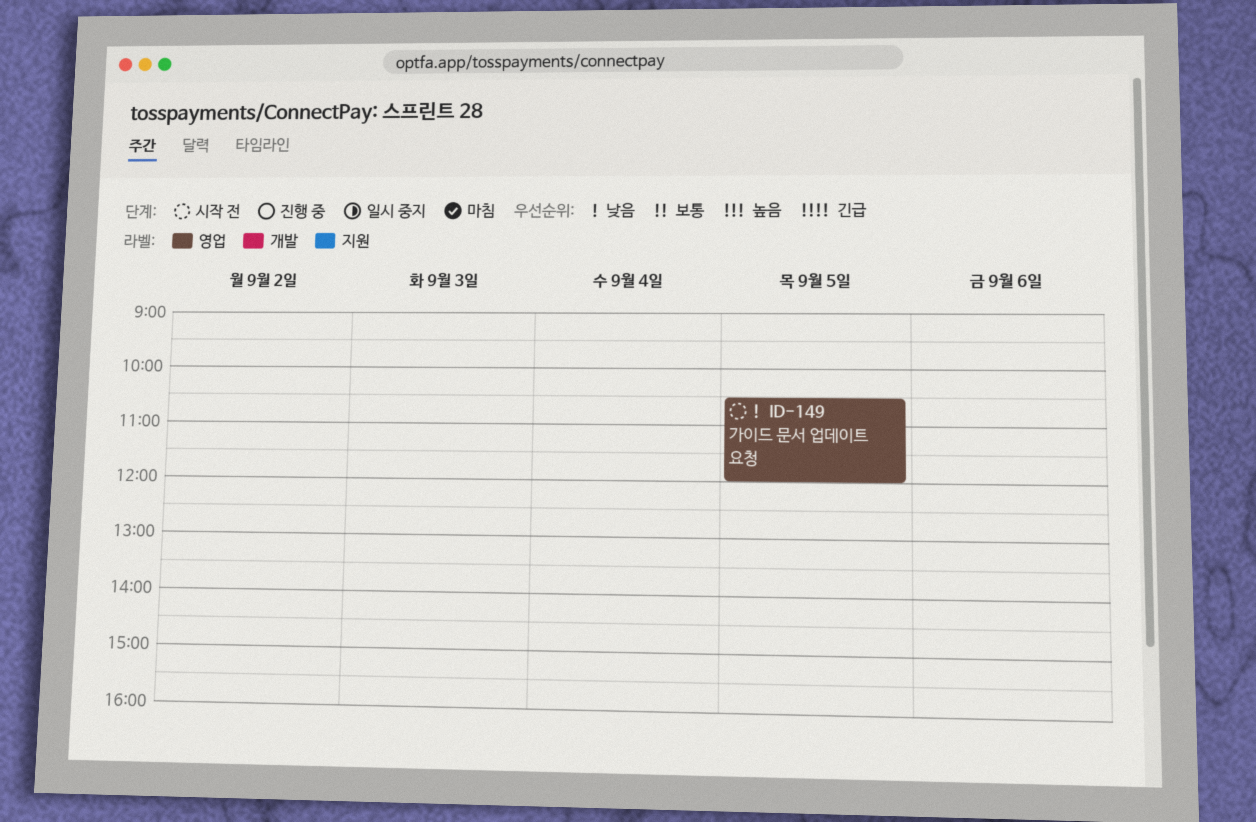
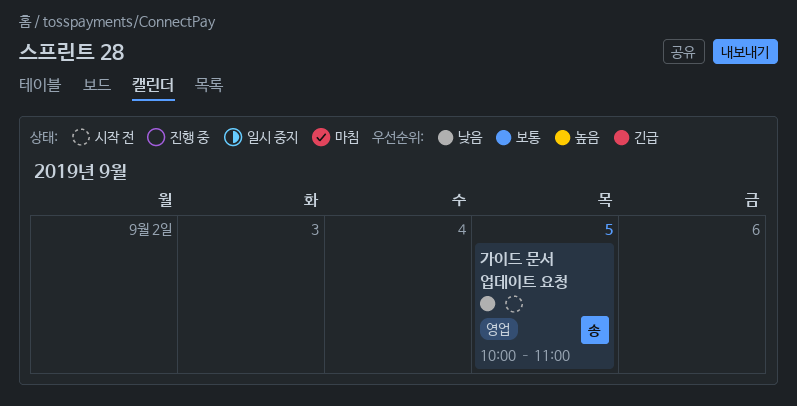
가이드 문서 업데이트 요청, begins: 10:30 -> 10:00
가이드 문서 업데이트 요청, ends: 12:00 -> 11:00

